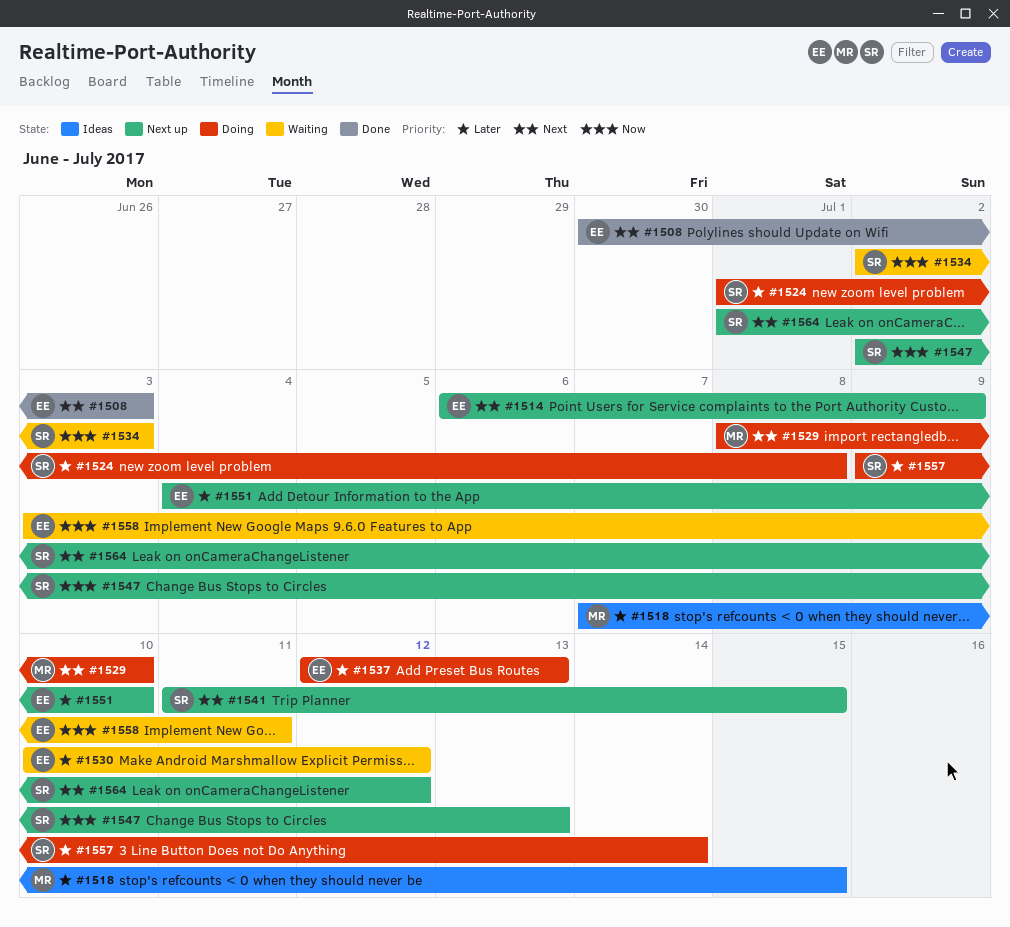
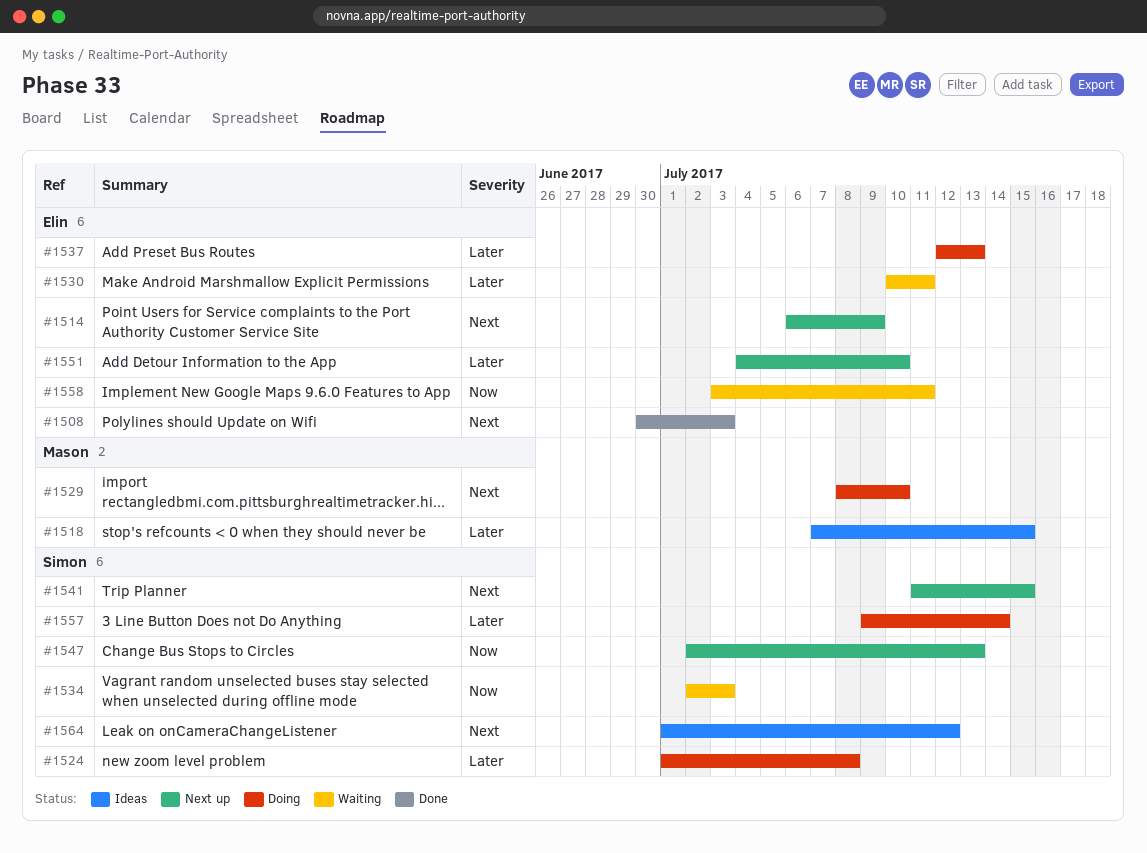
#1530, due: Jul 12 -> Jul 11
#1564, status: Next up -> Ideas

